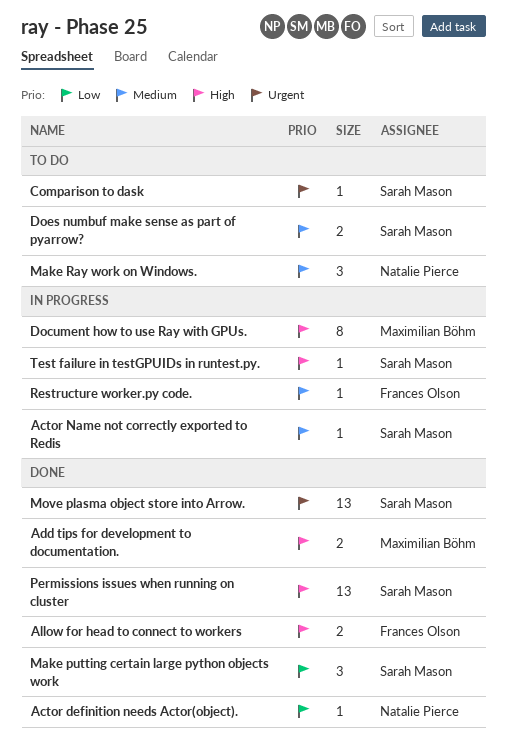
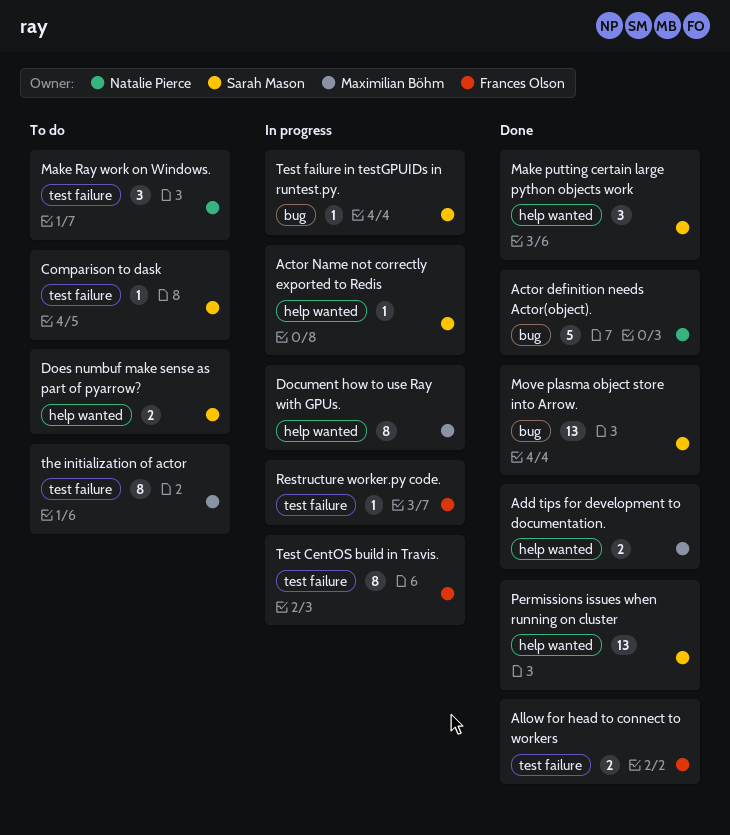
Actor definition needs Actor(object)., estimate: 1 -> 5
Test CentOS build in Travis.: none -> present
the initialization of actor: none -> present

